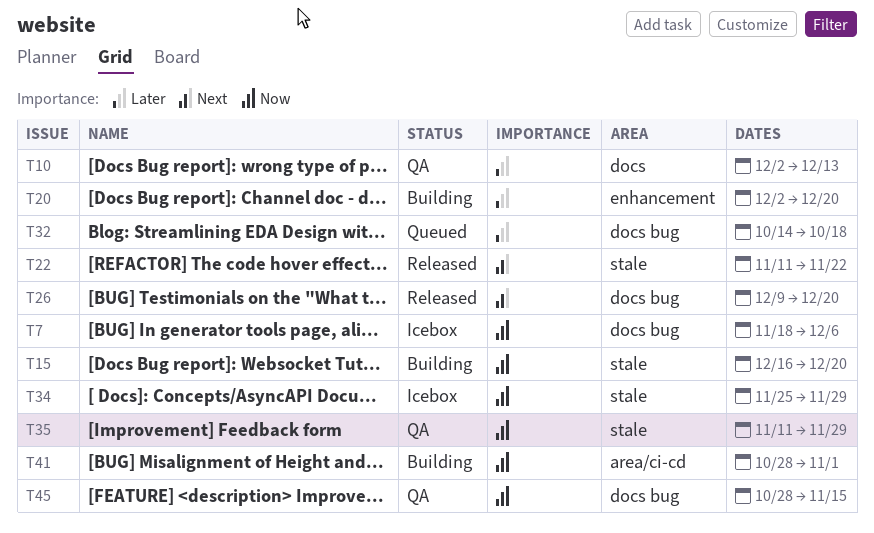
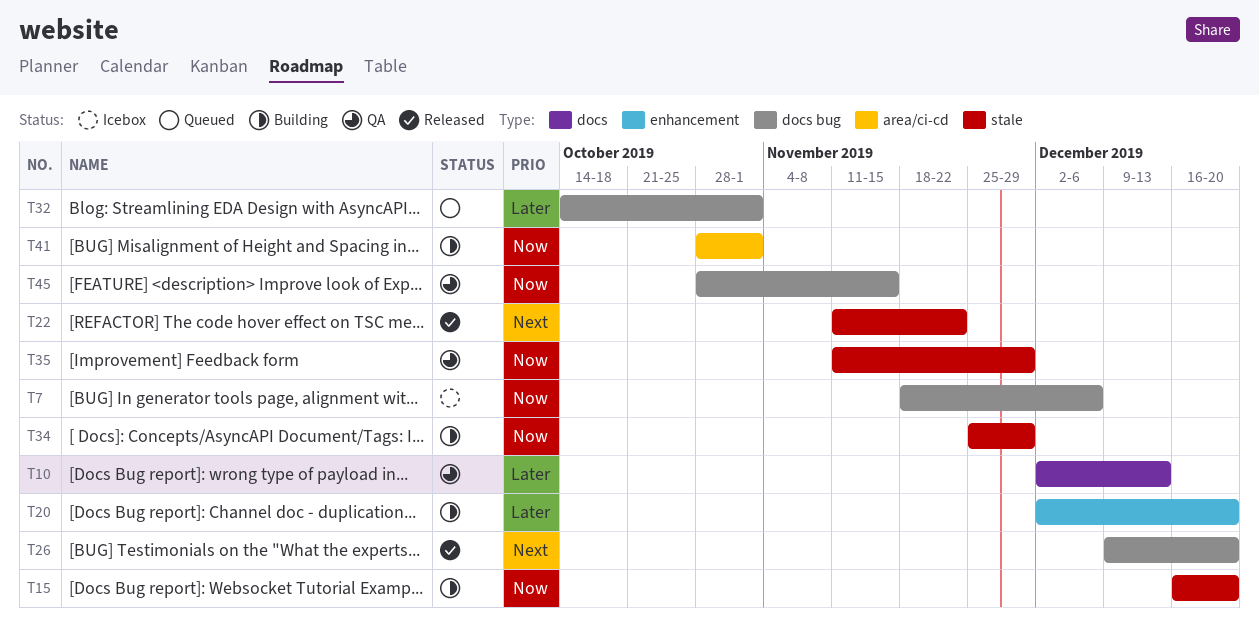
T32, due: Oct 18 -> Nov 1
T34, status: Icebox -> Building

